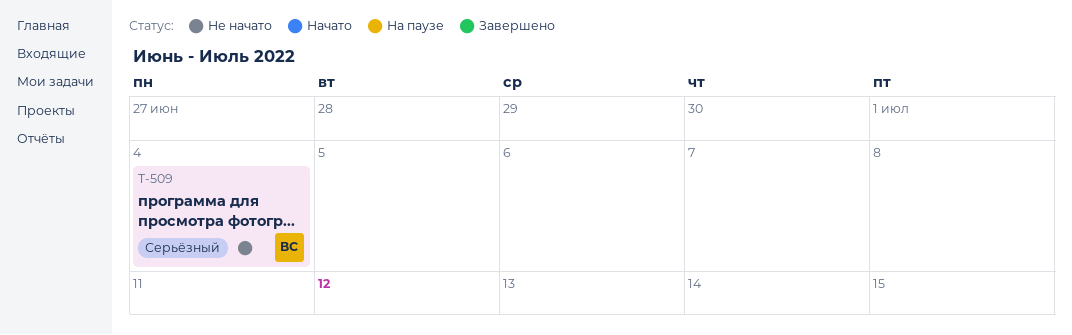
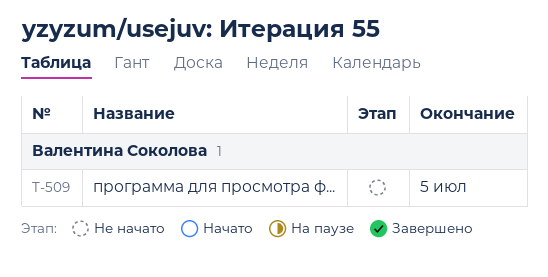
T-509, due: Jul 4 -> Jul 5

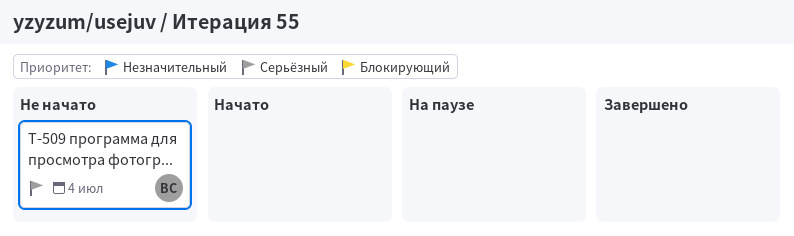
T-509, due: Jul 5 -> Jul 4

